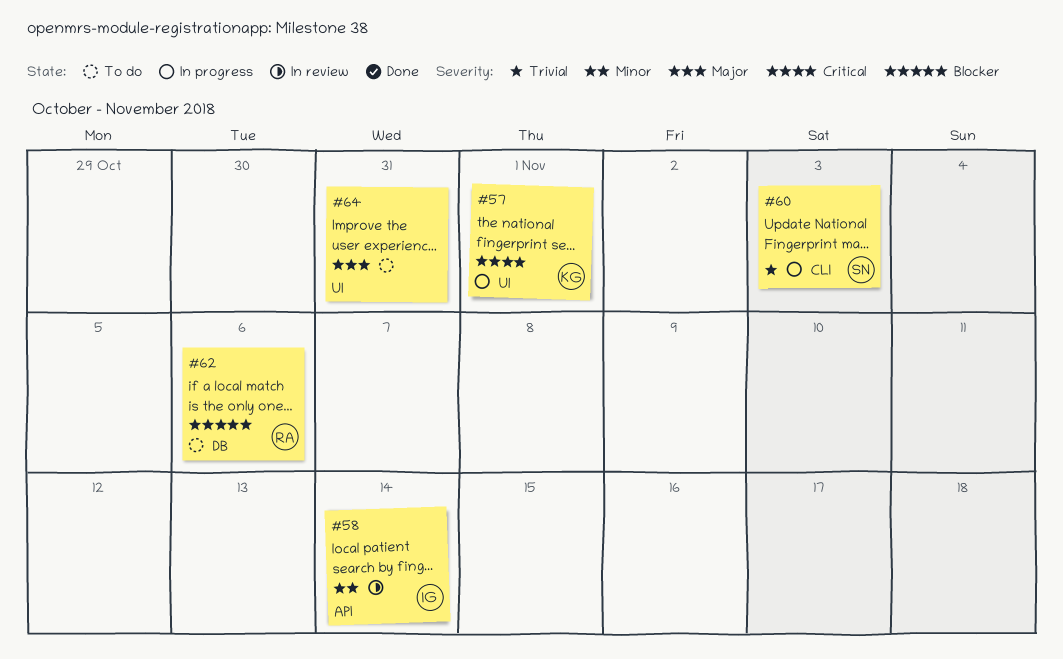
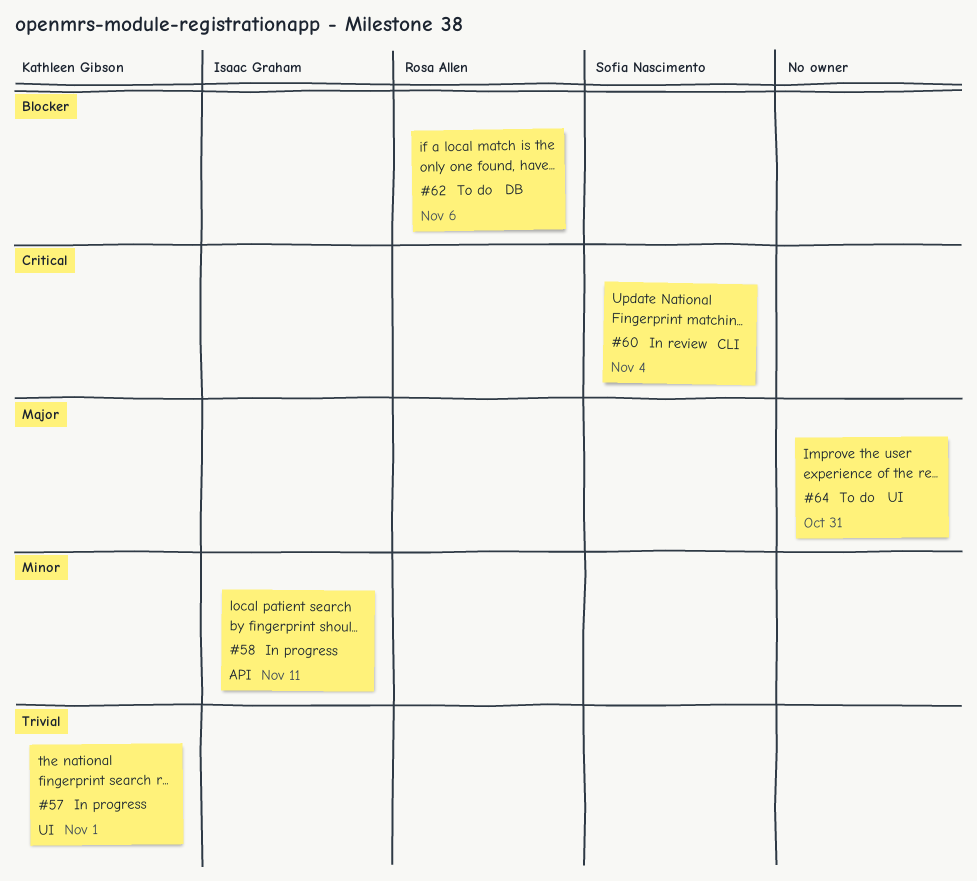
#57, priority: Critical -> Trivial
#58, status: In review -> In progress
#58, due: Nov 14 -> Nov 11
#60, status: In progress -> In review
#60, priority: Trivial -> Critical
#60, due: Nov 3 -> Nov 4

